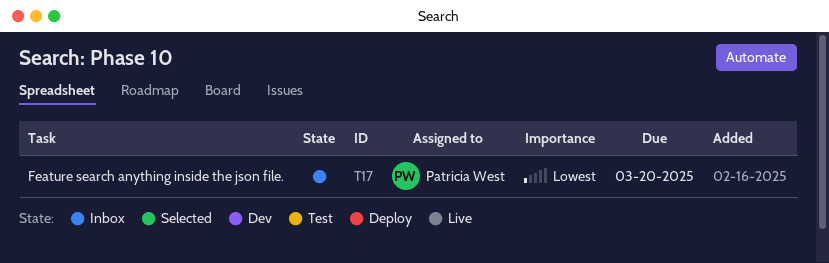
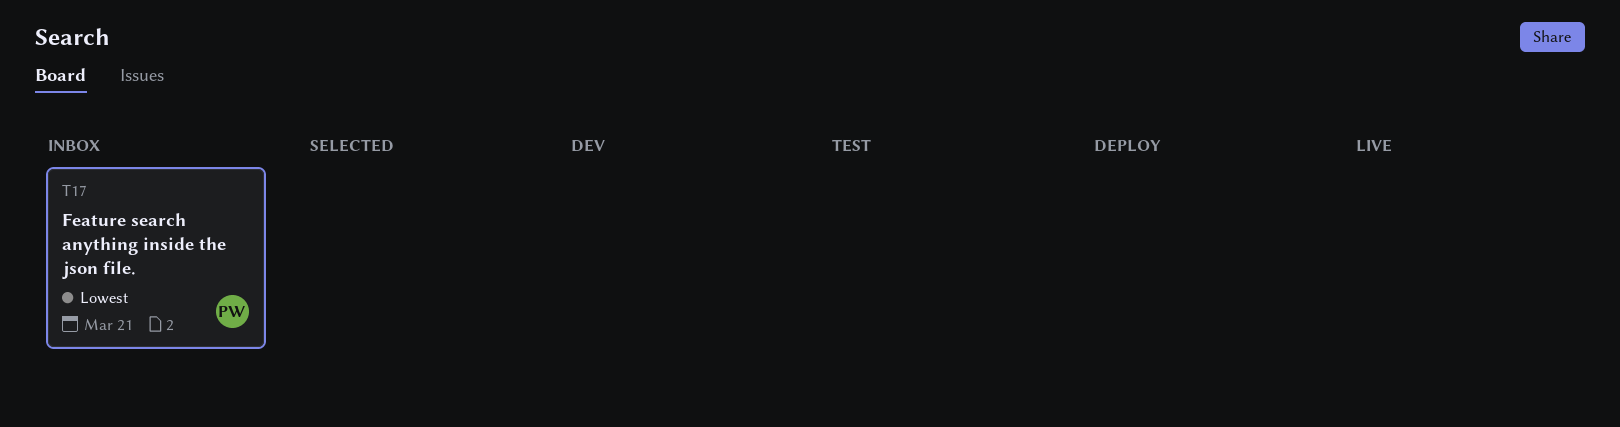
T17, due: Mar 20 -> Mar 21

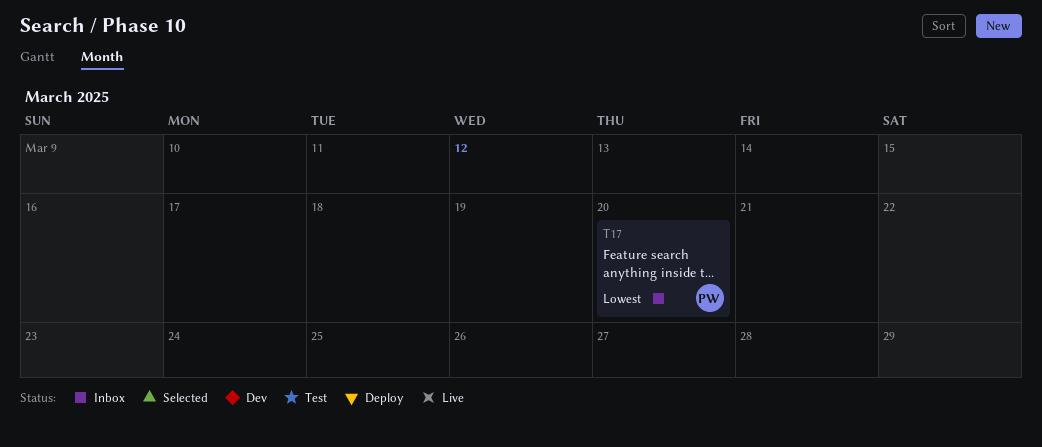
T17, due: Mar 21 -> Mar 20

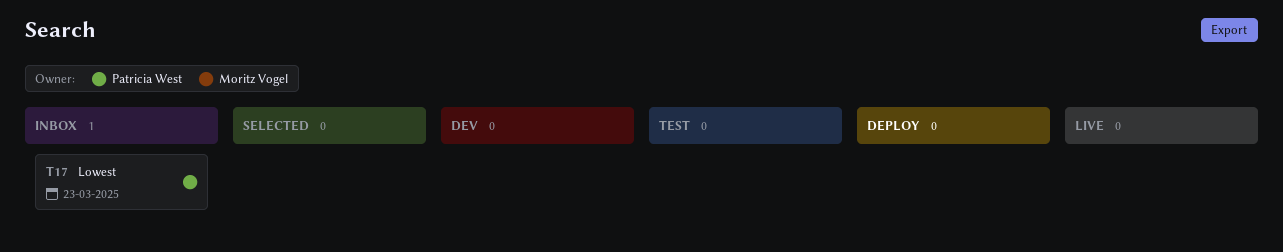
T17, due: Mar 20 -> Mar 23

